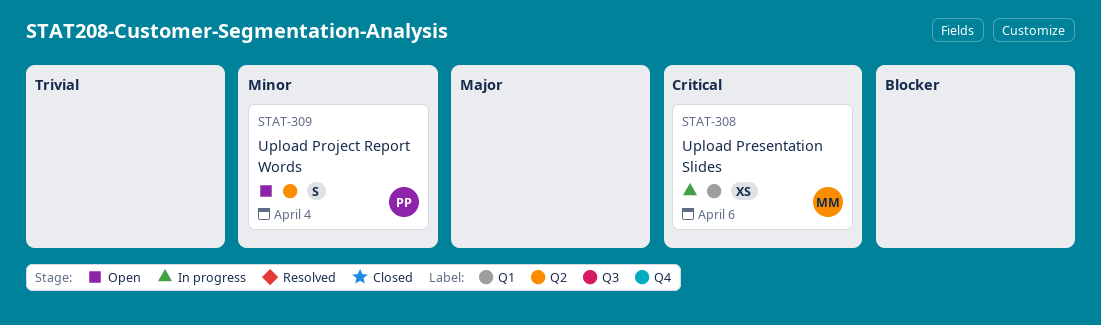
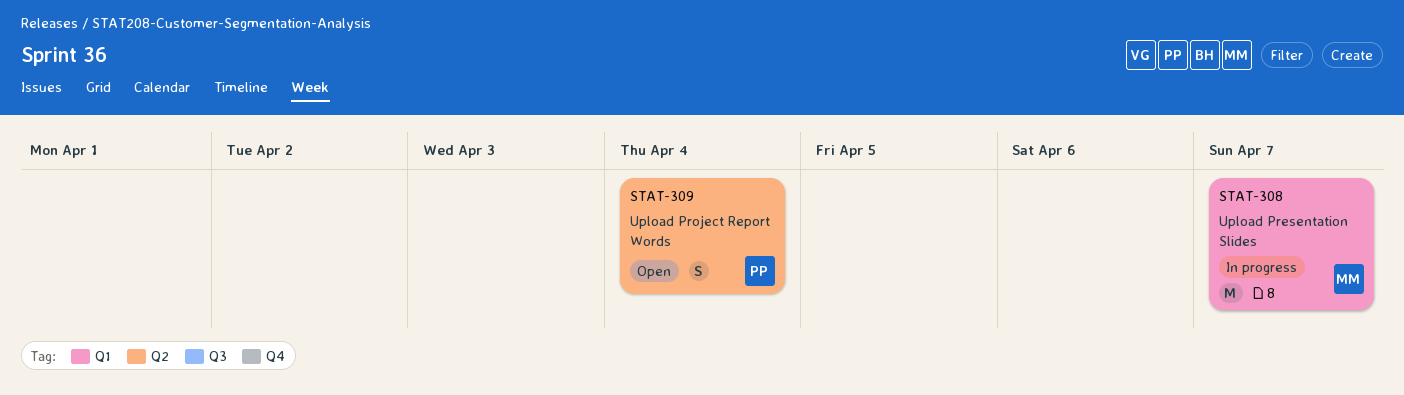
STAT-308, estimate: XS -> M
STAT-308, due: Apr 6 -> Apr 7

